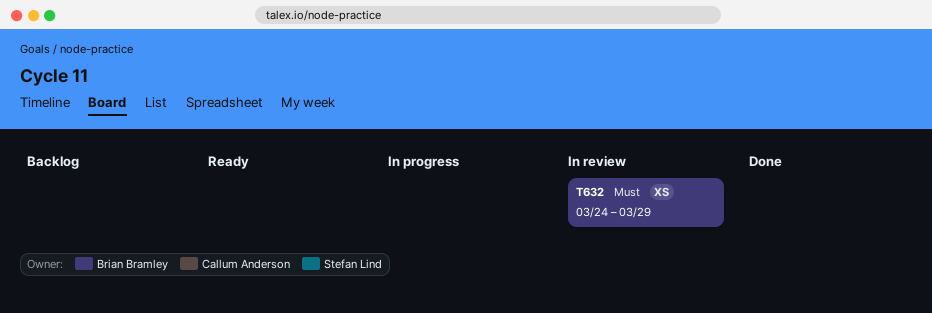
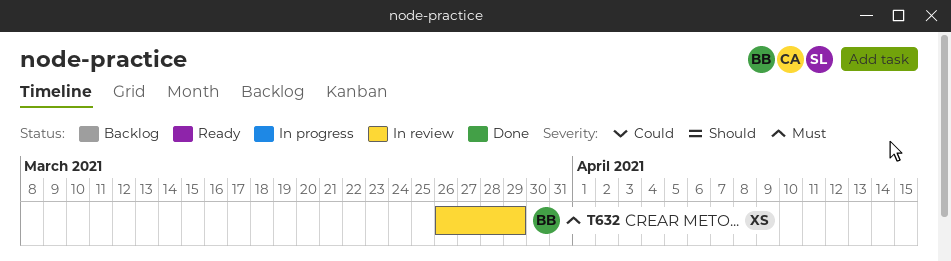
T632, start: Mar 24 -> Mar 26

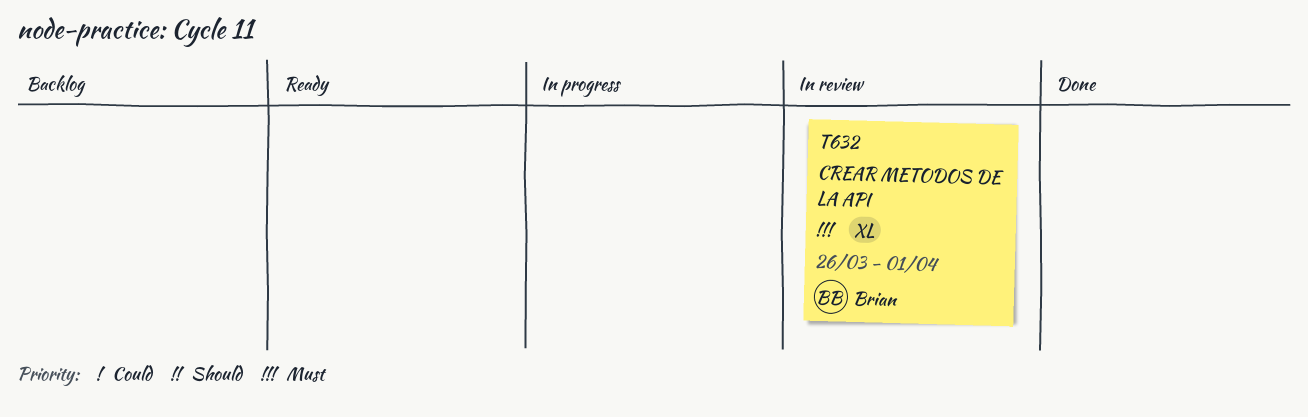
T632, estimate: XS -> XL
T632, due: Mar 29 -> Apr 1

